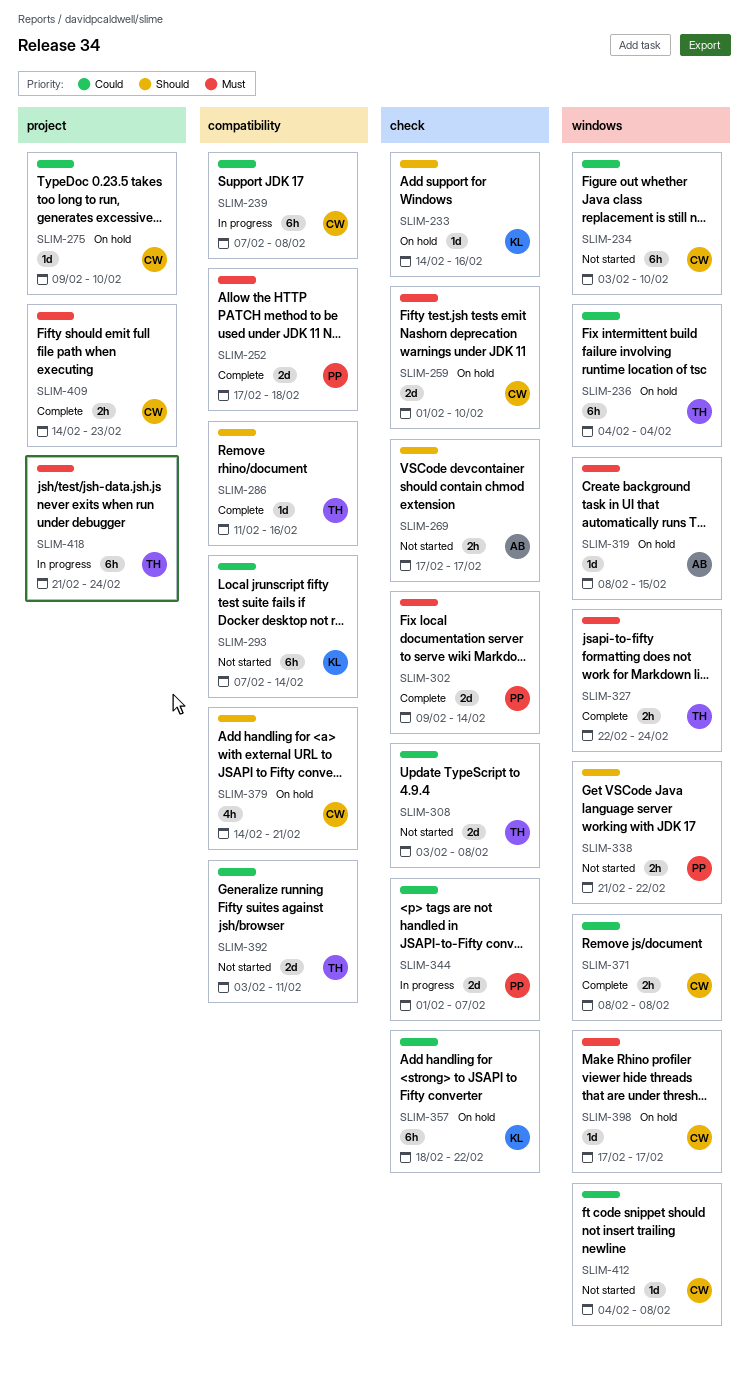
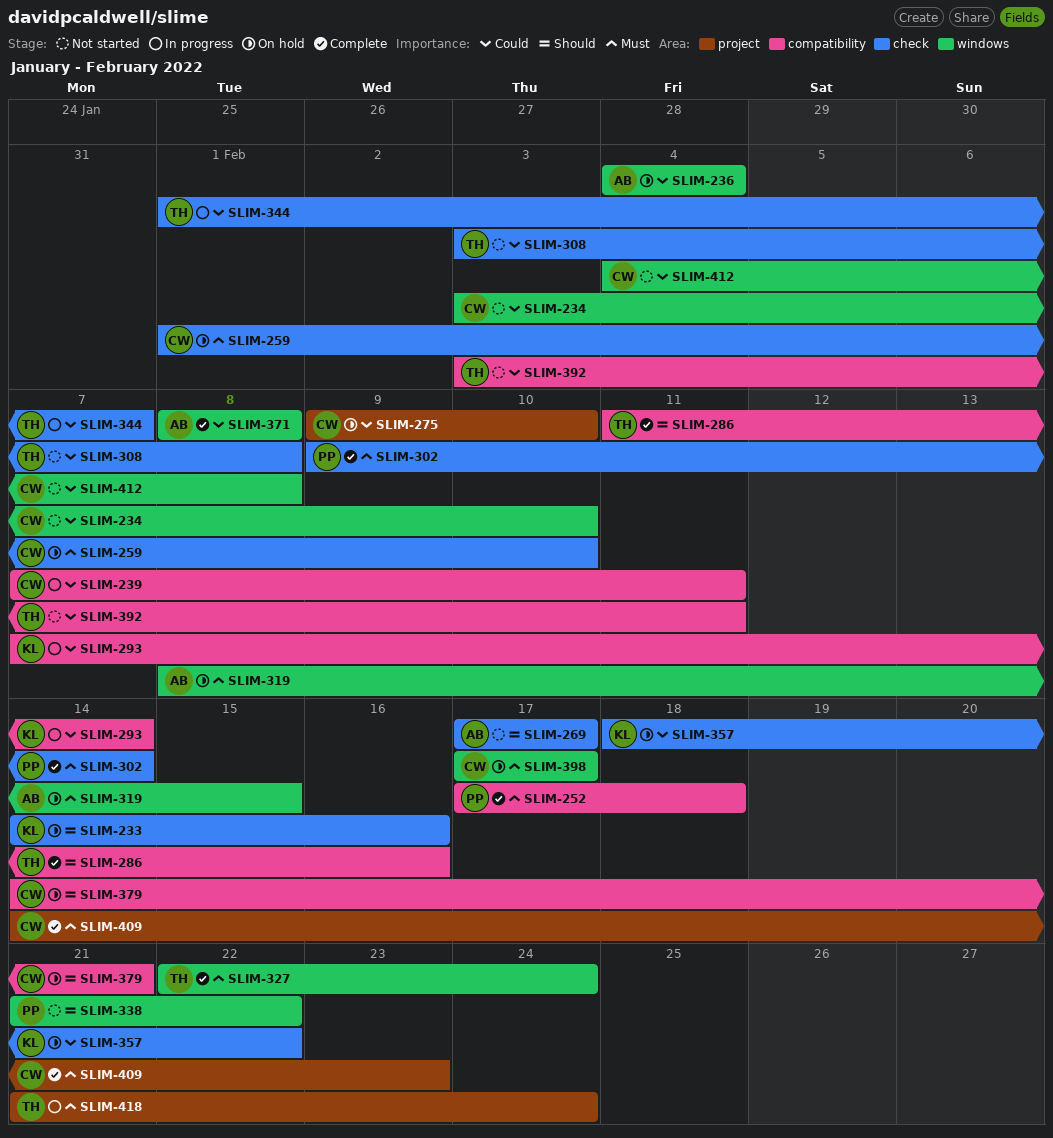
SLIM-236, owner: TH -> AB
SLIM-239, due: Feb 8 -> Feb 11
SLIM-293, status: Not started -> In progress
SLIM-344, owner: PP -> TH
SLIM-371, owner: CW -> AB

